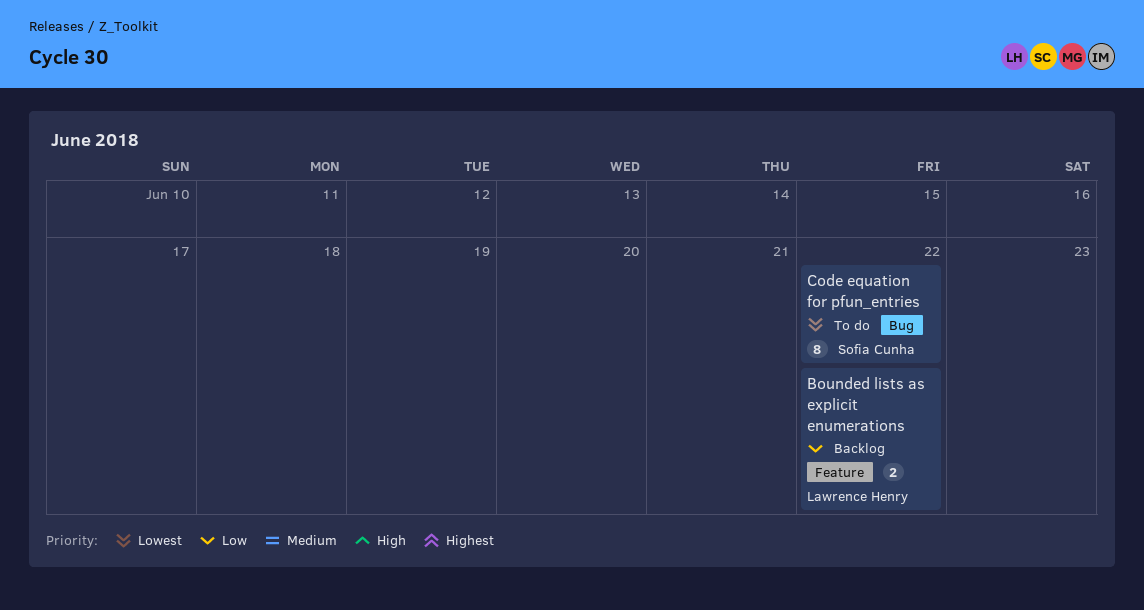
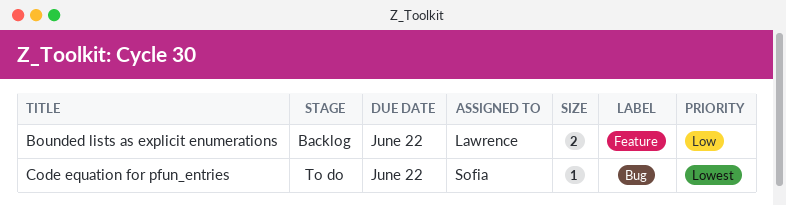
Code equation for pfun_entries, estimate: 8 -> 1

